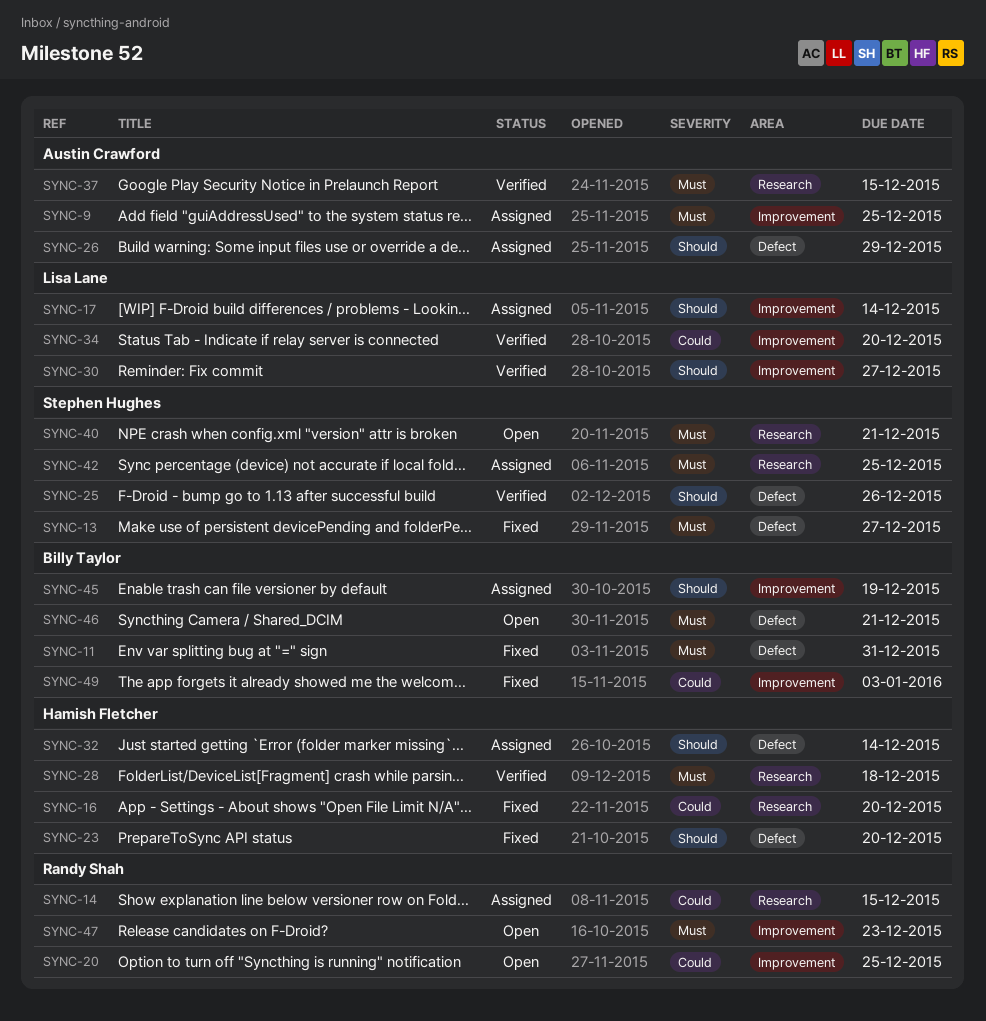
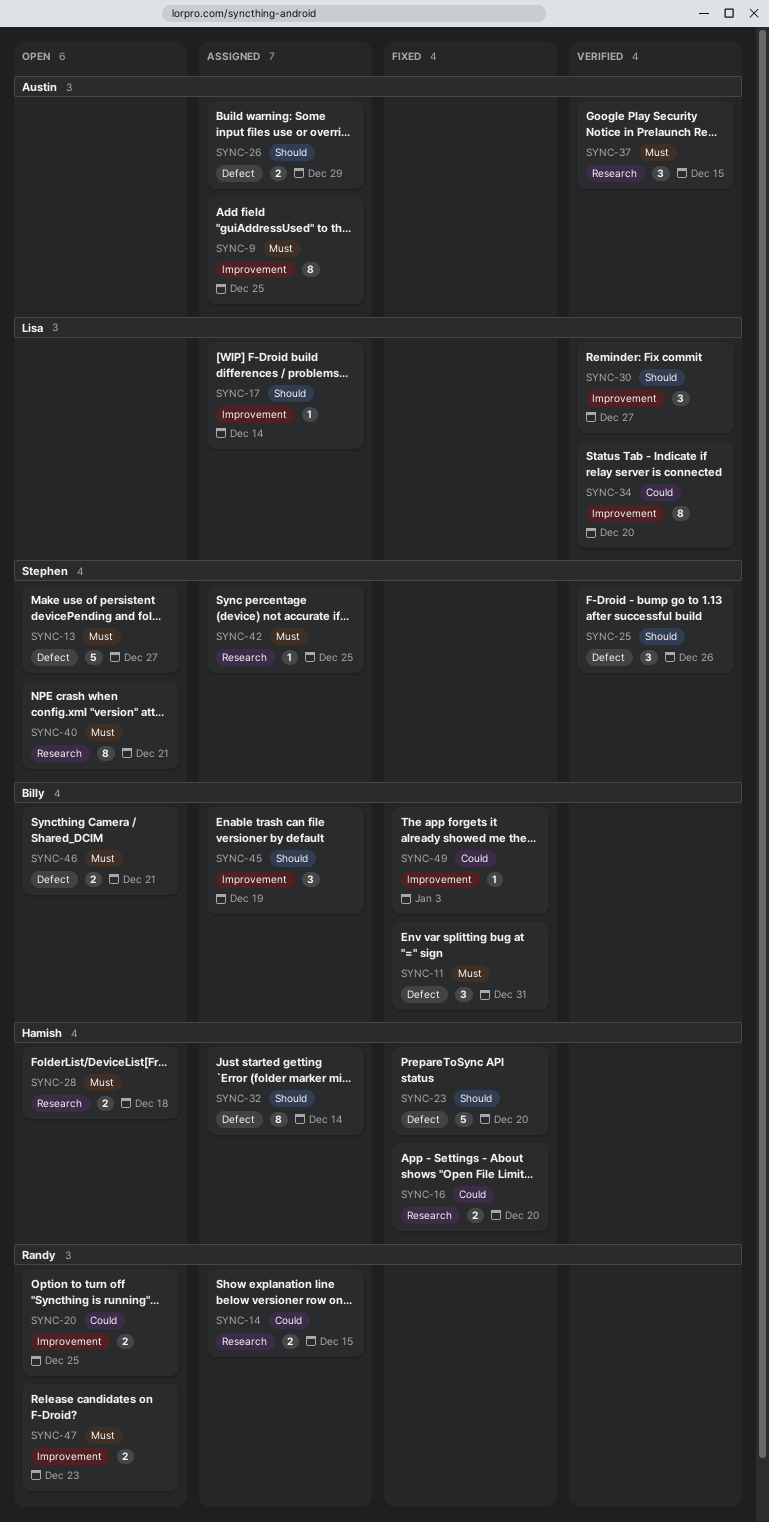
SYNC-13, status: Fixed -> Open
SYNC-28, status: Verified -> Open

